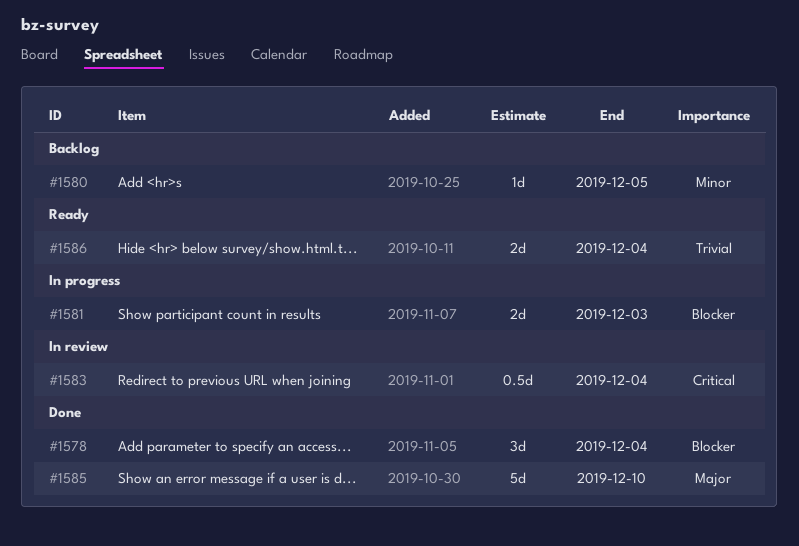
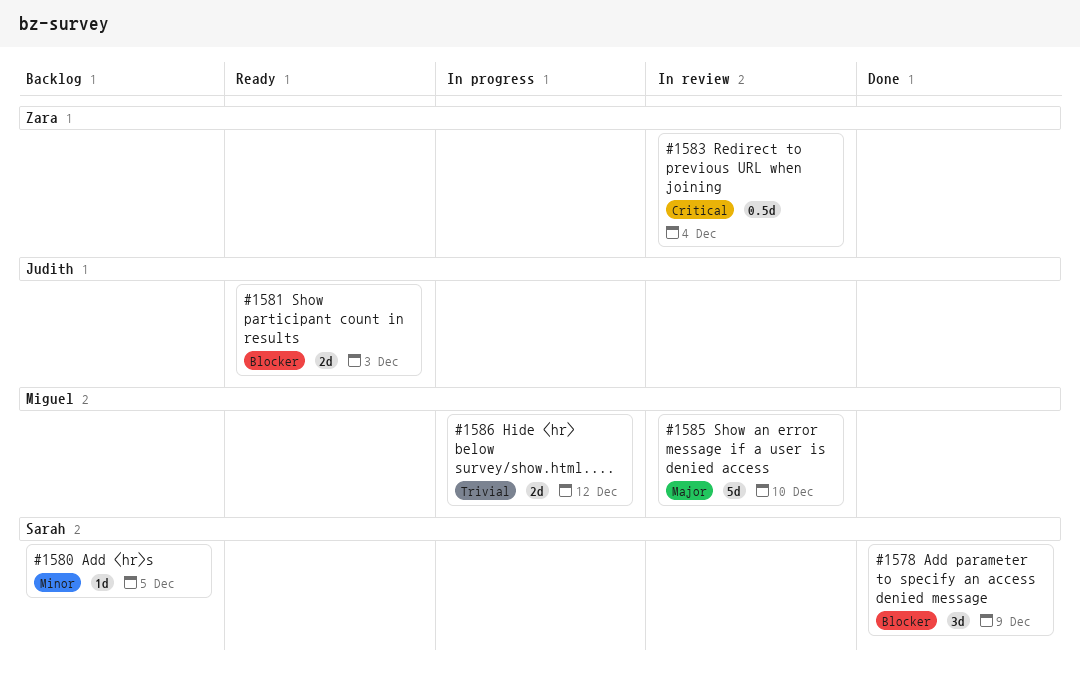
#1578, due: Dec 4 -> Dec 9
#1581, status: In progress -> Ready
#1585, status: Done -> In review
#1586, status: Ready -> In progress
#1586, due: Dec 4 -> Dec 12

